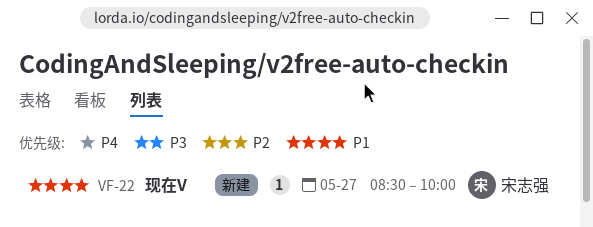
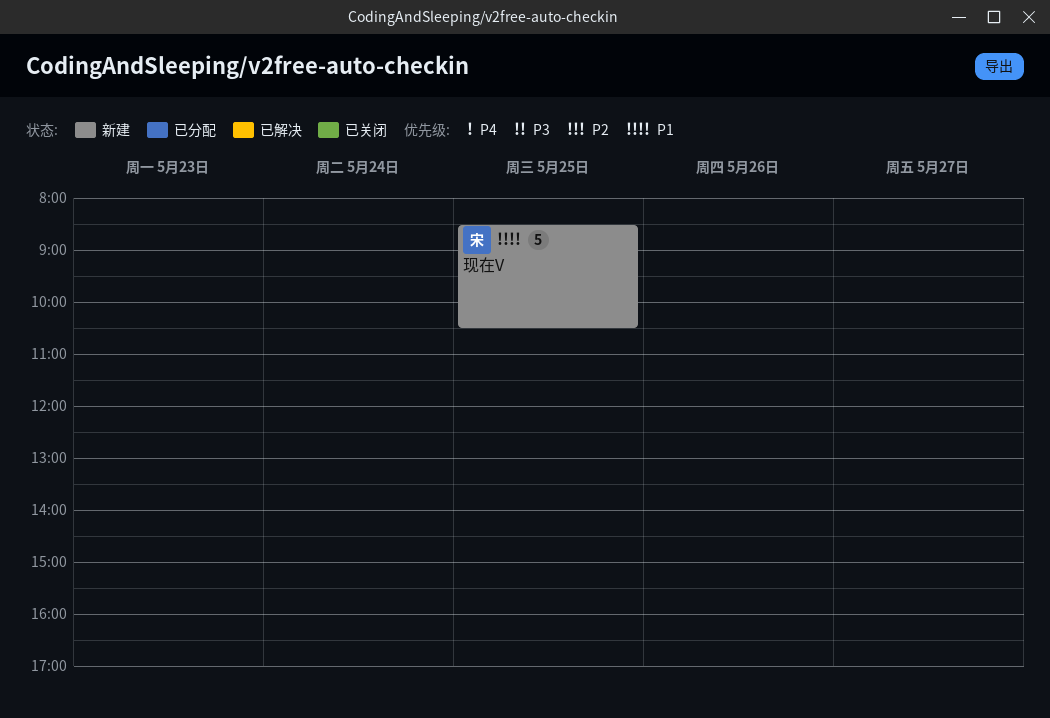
现在V, estimate: 1 -> 5
现在V, day: May 27 -> May 25
现在V, ends: 10:00 -> 10:30

